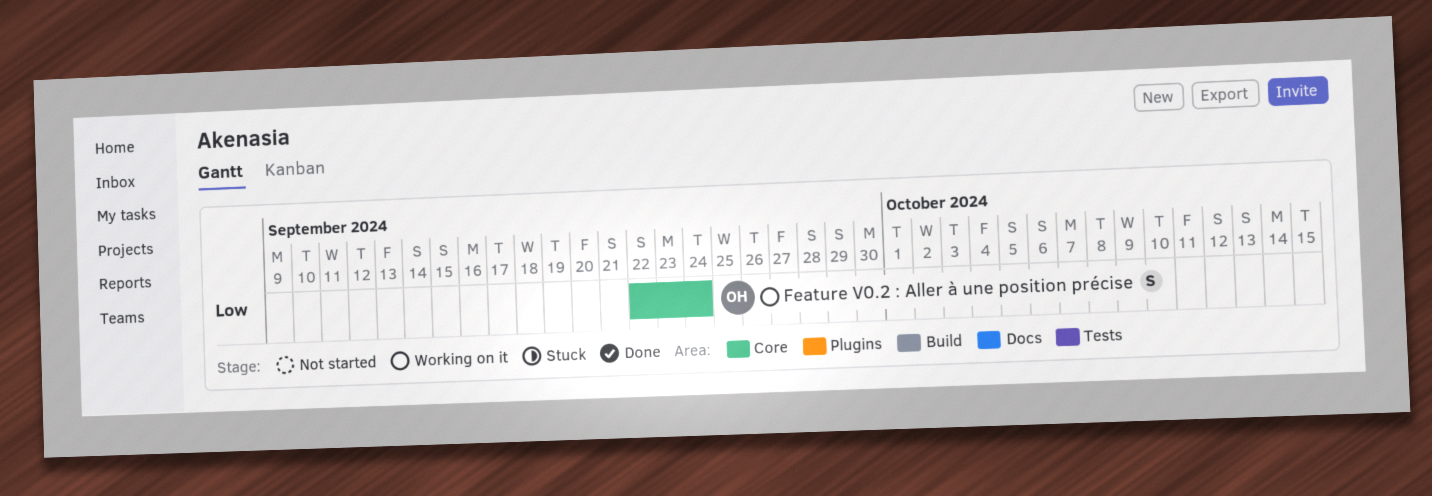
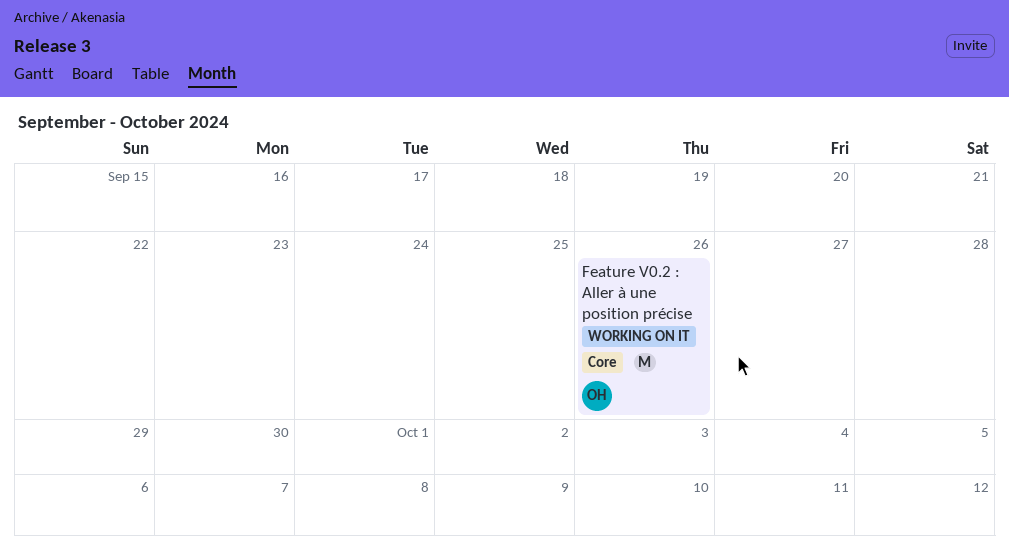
Feature V0.2 : Aller à une position précise, estimate: S -> M
Feature V0.2 : Aller à une position précise, due: Sep 24 -> Sep 26

